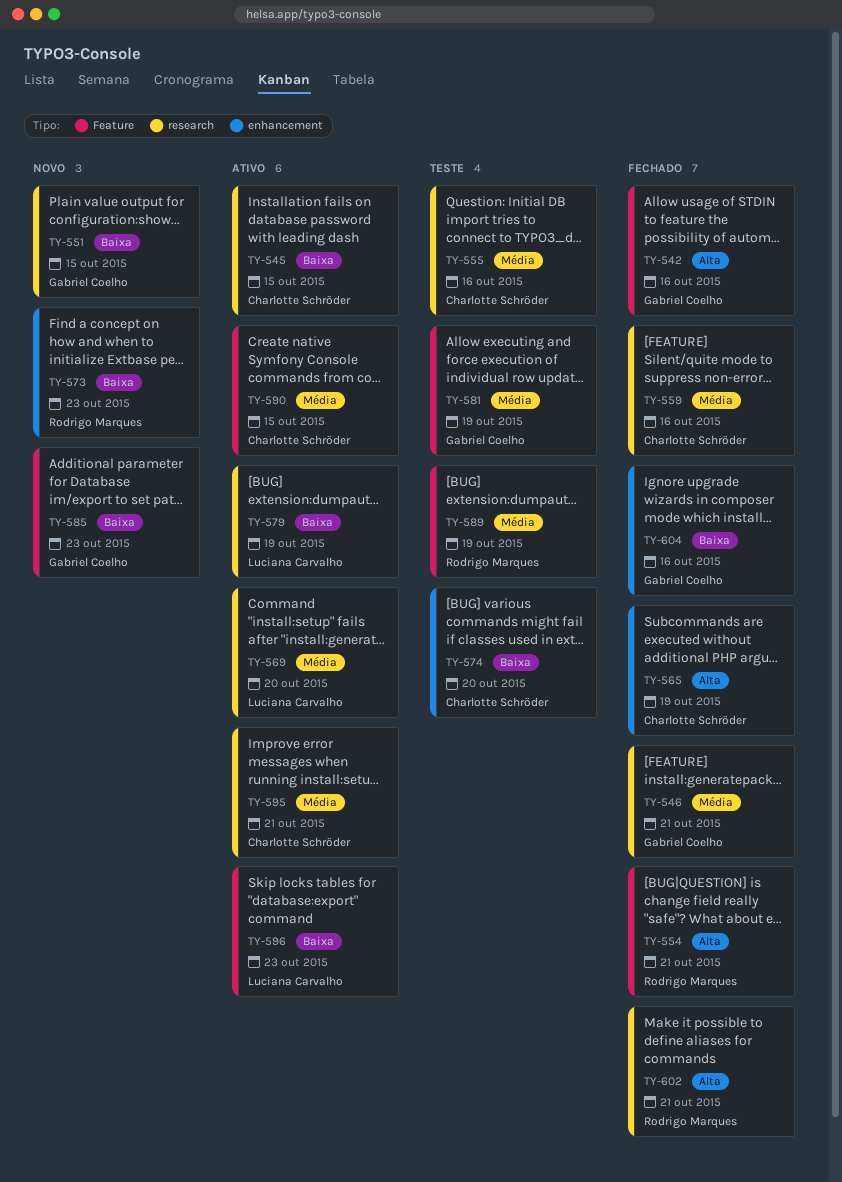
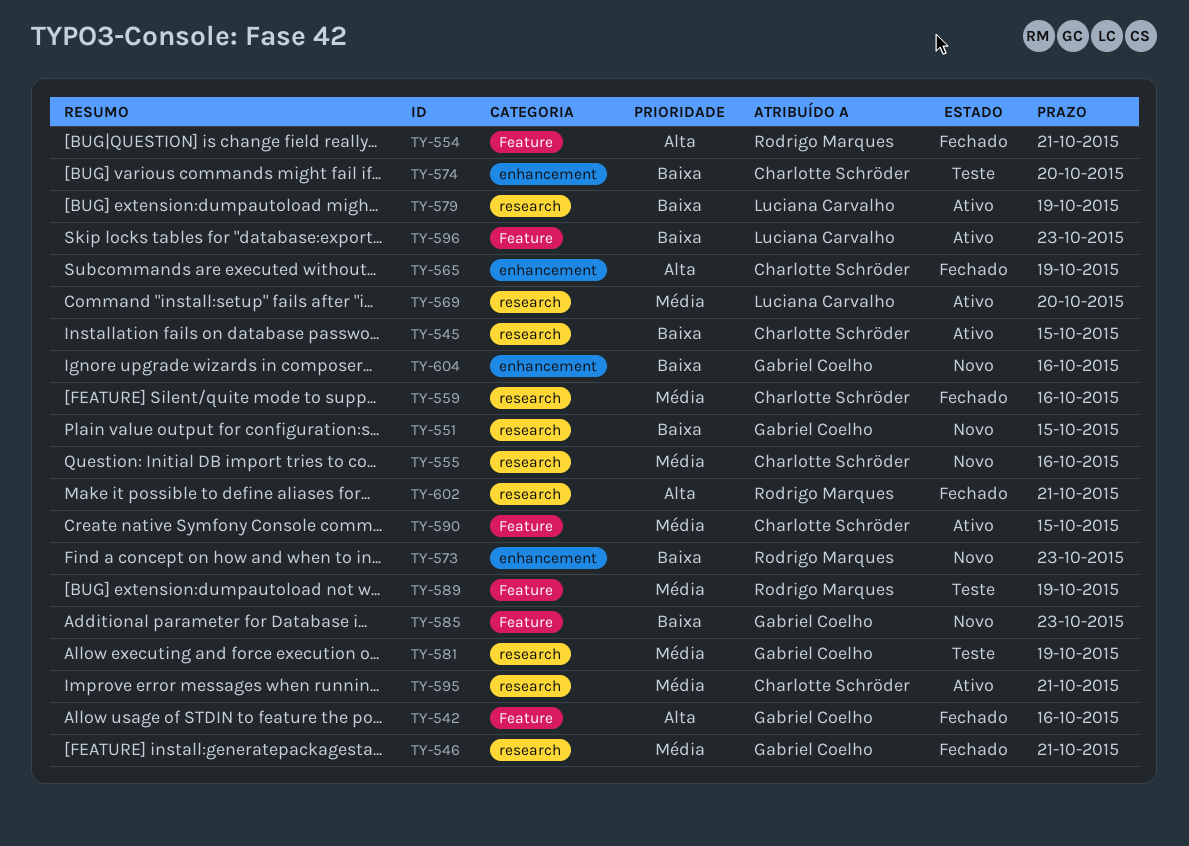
TY-555, status: Teste -> Novo
TY-581, label: Feature -> research
TY-604, status: Fechado -> Novo

